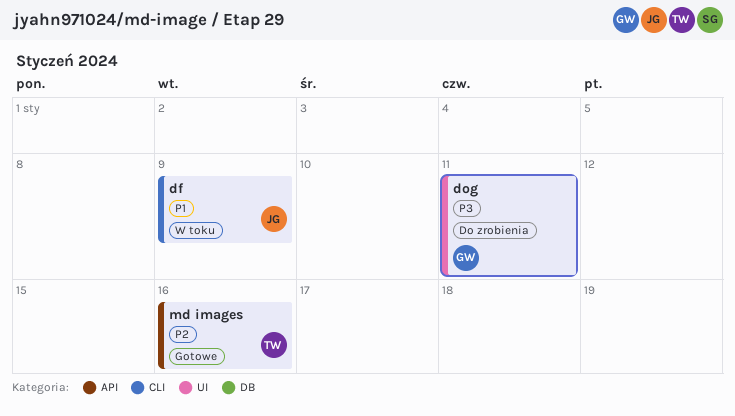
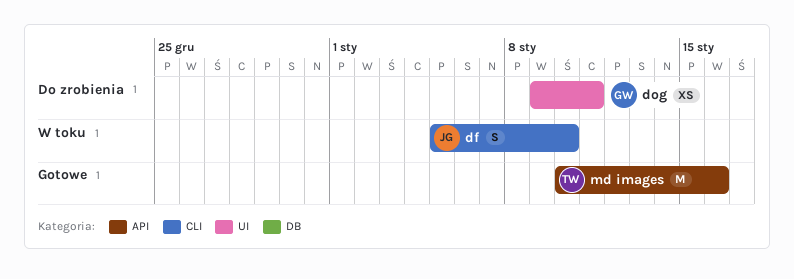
df, due: Jan 9 -> Jan 10

